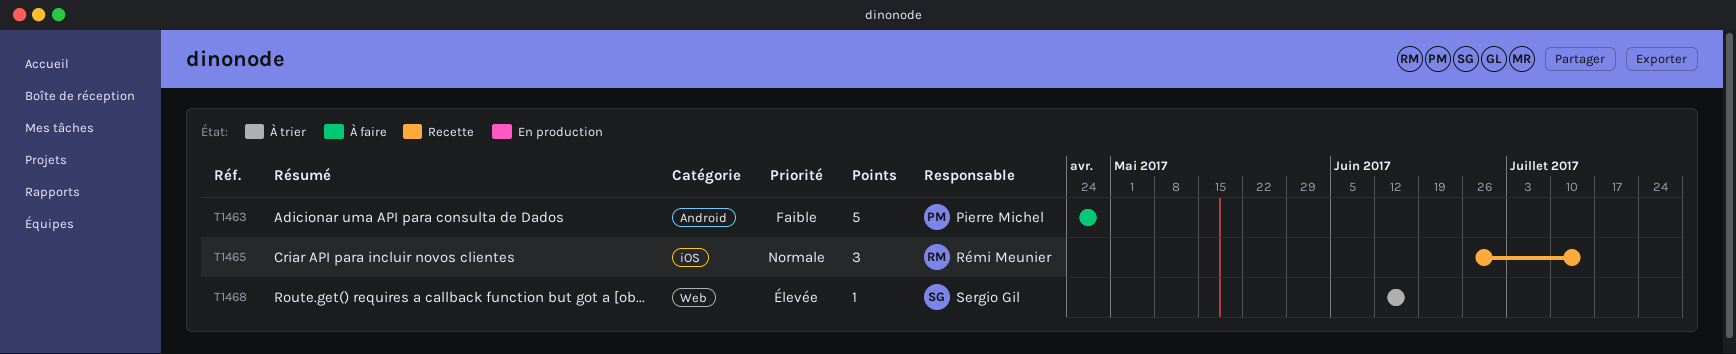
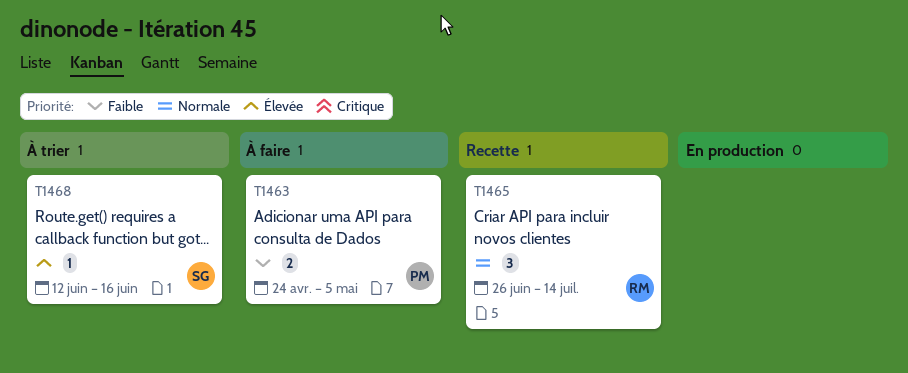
T1463, estimate: 5 -> 2
T1463, due: Apr 28 -> May 5

